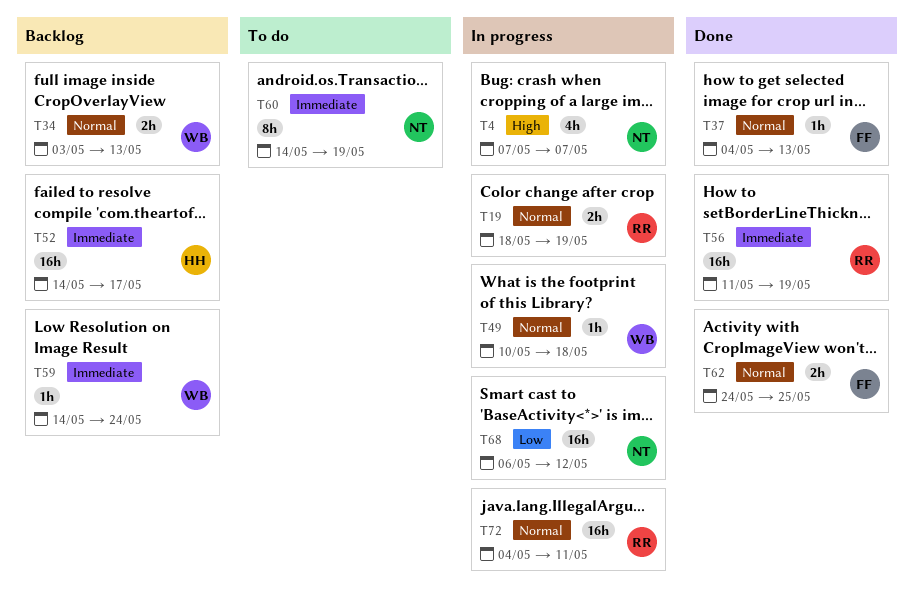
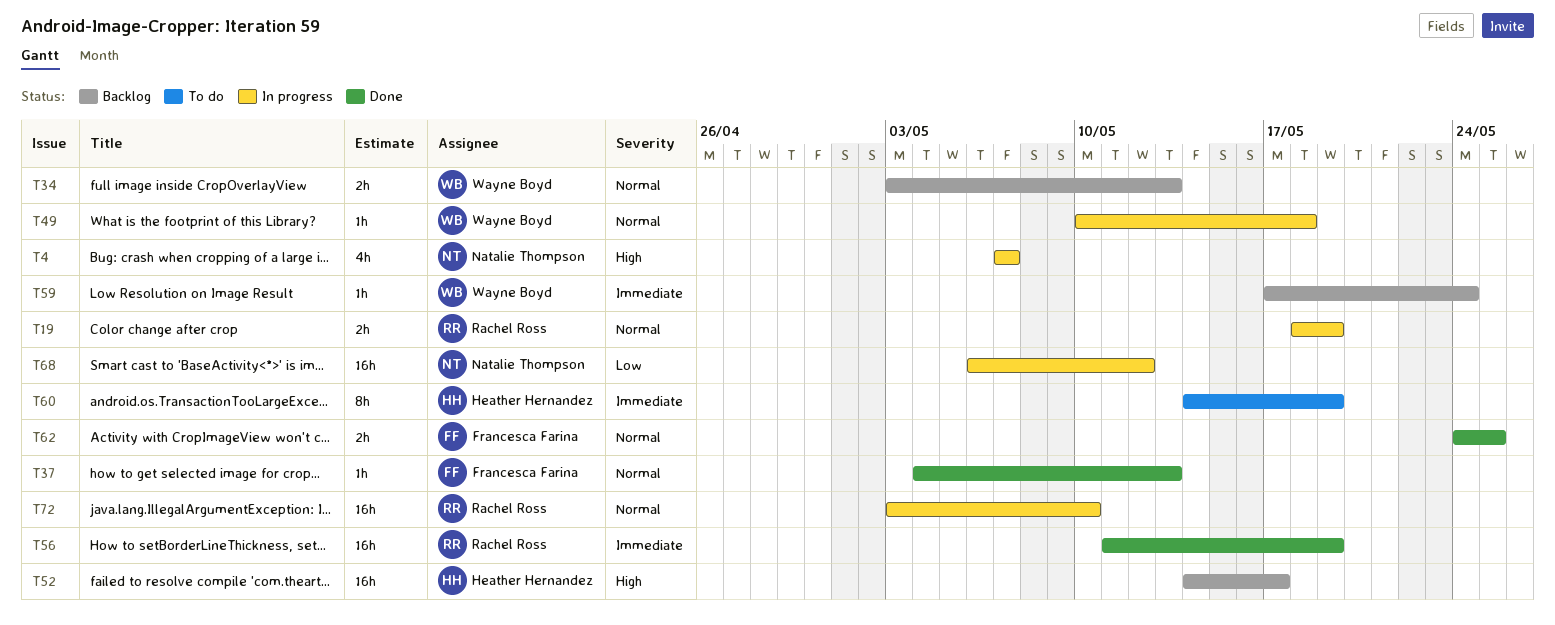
T52, priority: Immediate -> High
T59, start: May 14 -> May 17
T60, owner: Natalie Thompson -> Heather Hernandez
T72, start: May 4 -> May 3
T72, due: May 11 -> May 10

